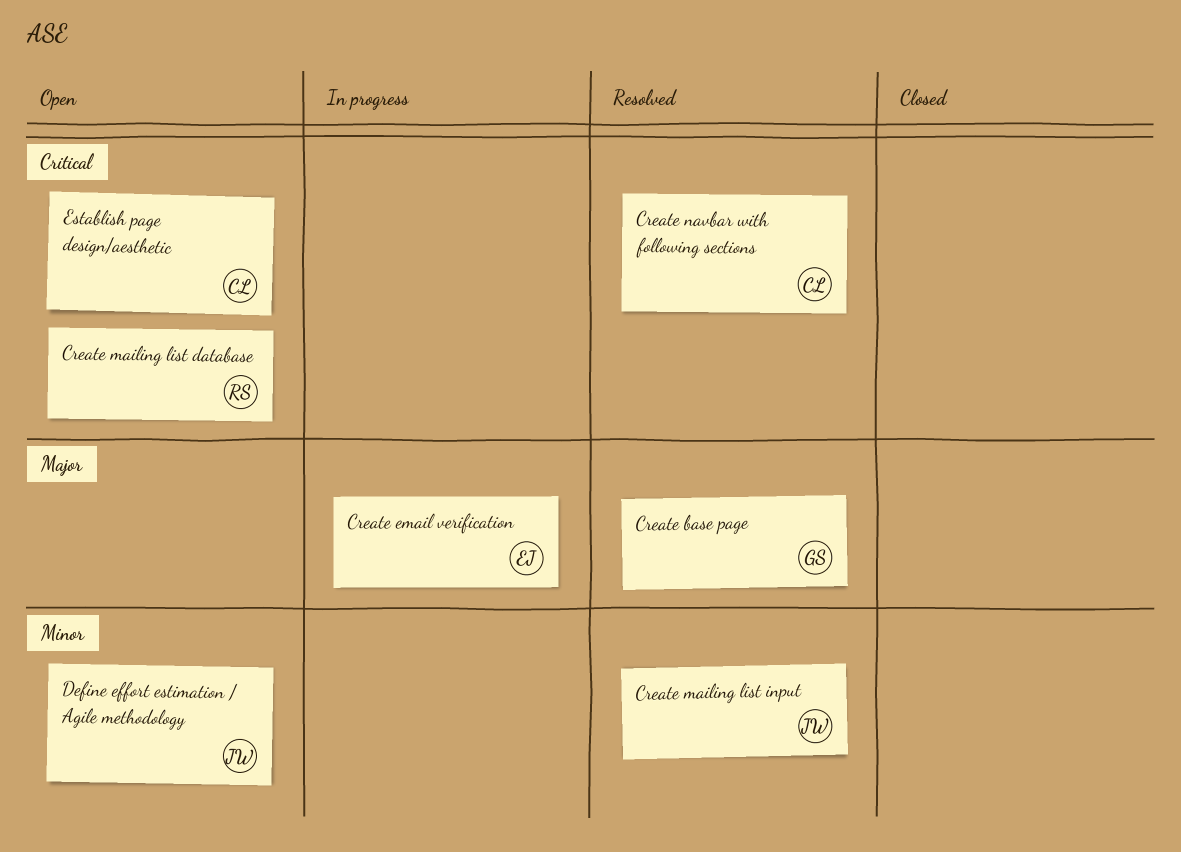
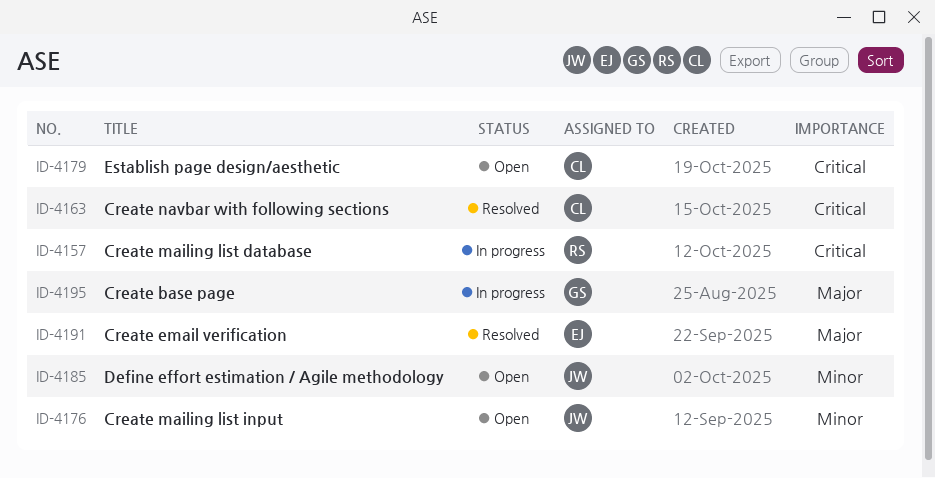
Create base page, status: Resolved -> In progress
Create email verification, status: In progress -> Resolved
Create mailing list database, status: Open -> In progress
Create mailing list input, status: Resolved -> Open

